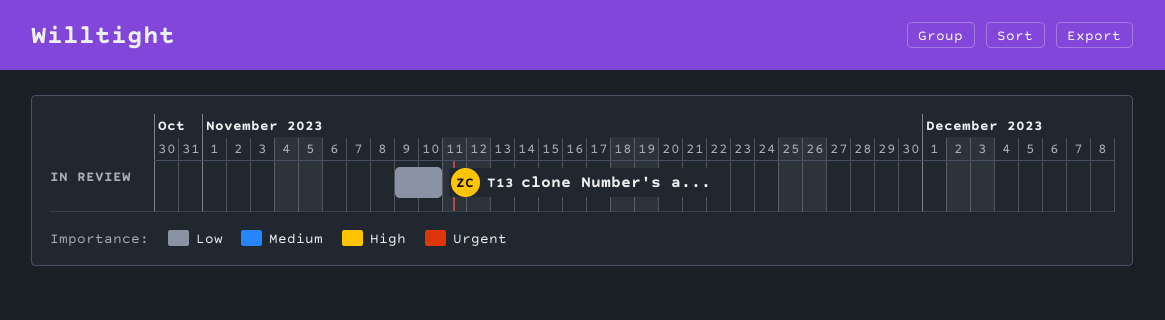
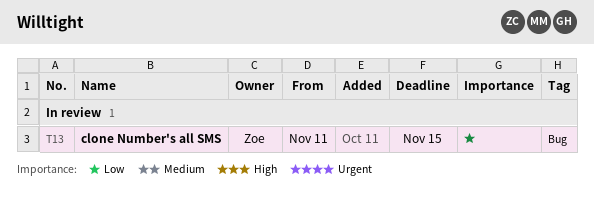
T13, start: Nov 9 -> Nov 11
T13, due: Nov 10 -> Nov 15

